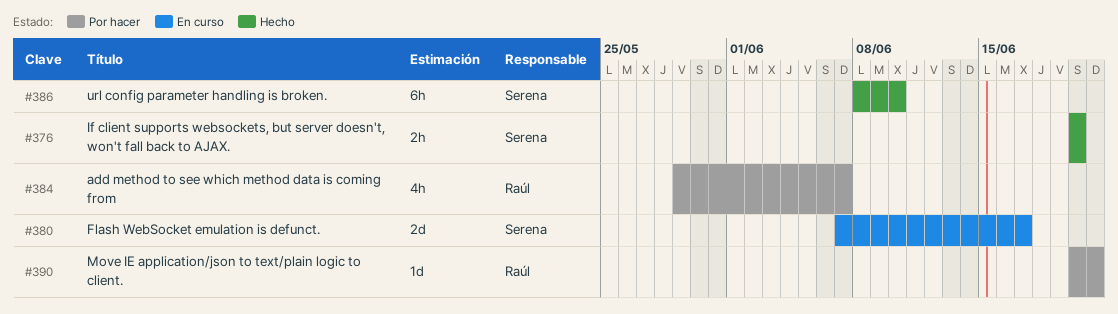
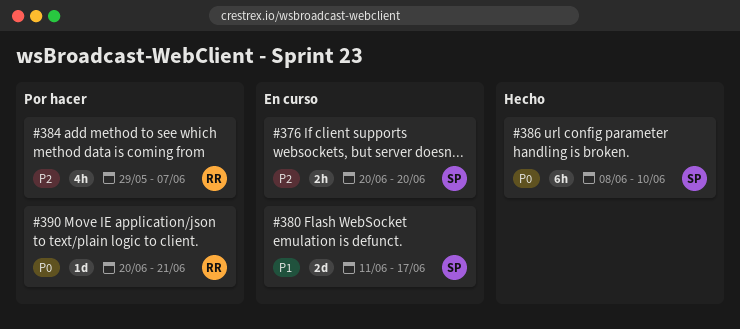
#376, status: Hecho -> En curso
#380, start: Jun 7 -> Jun 11

